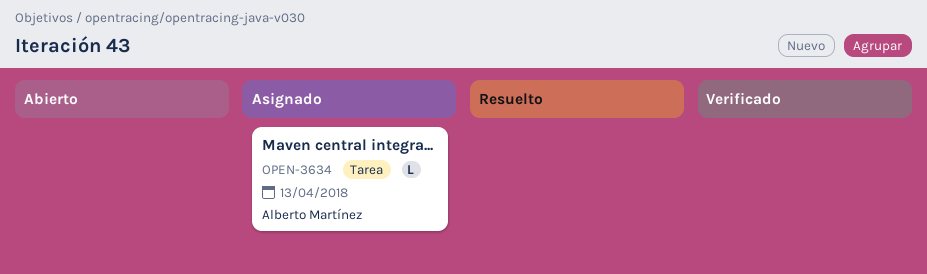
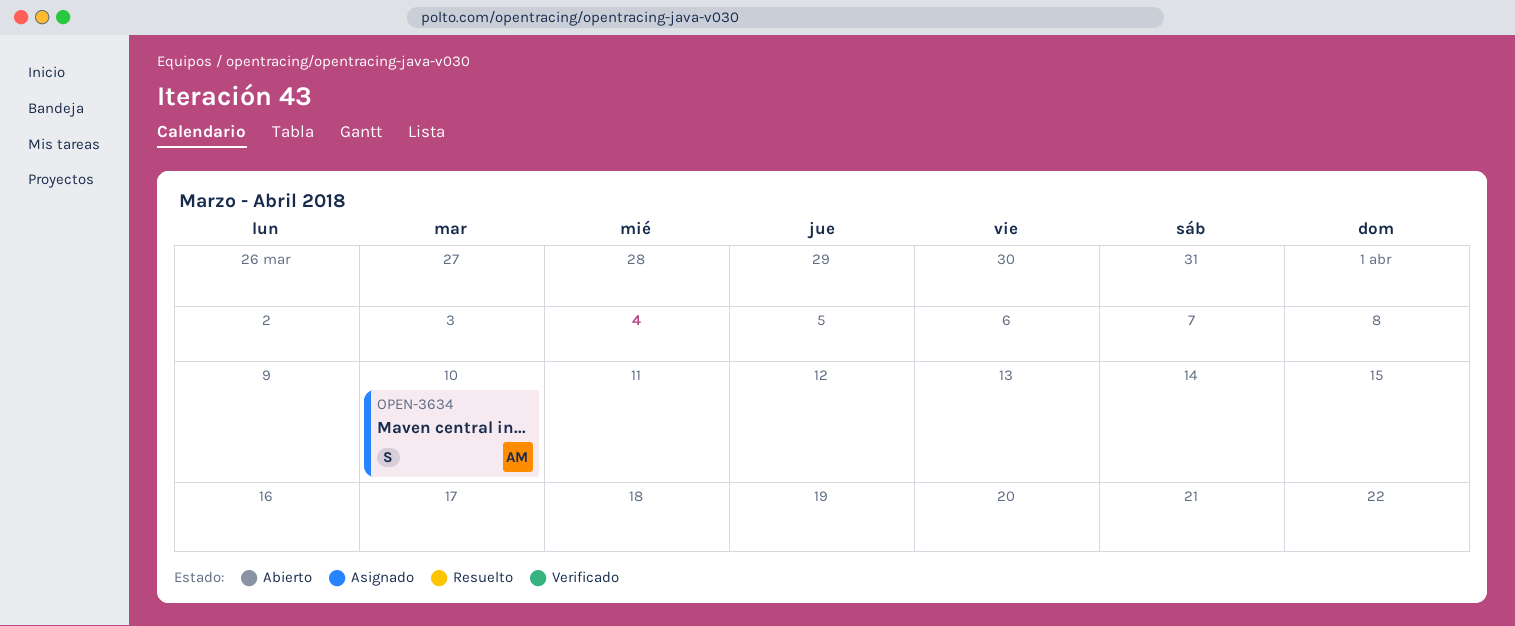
OPEN-3634, estimate: L -> S
OPEN-3634, due: Apr 13 -> Apr 10

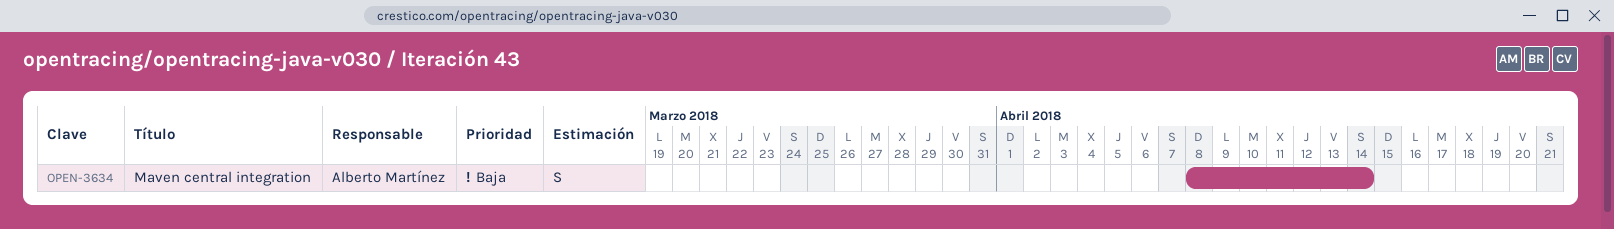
OPEN-3634, due: Apr 10 -> Apr 14

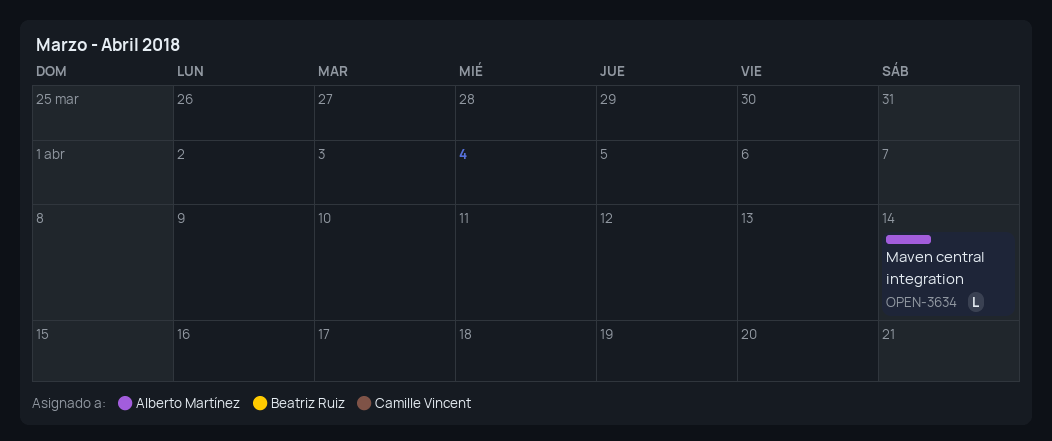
OPEN-3634, estimate: S -> L

